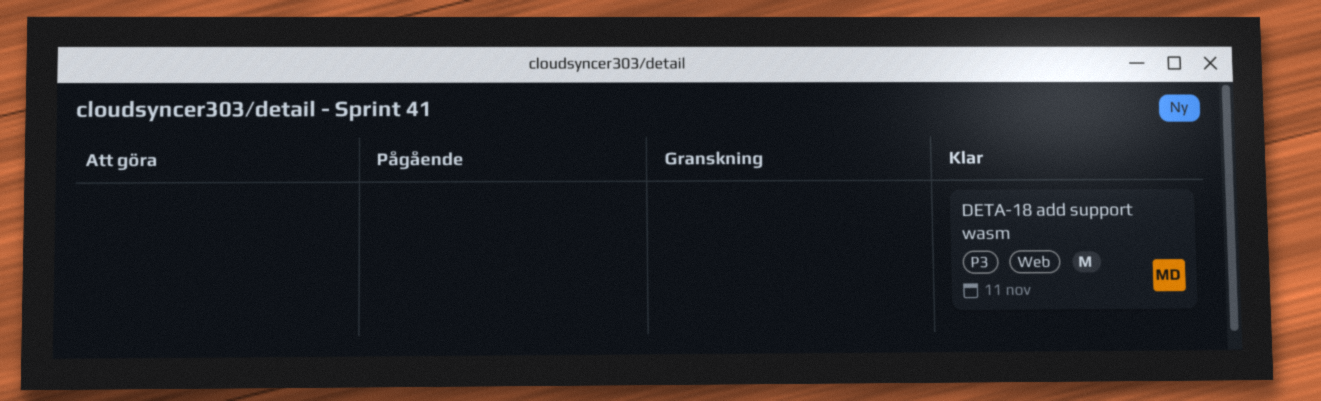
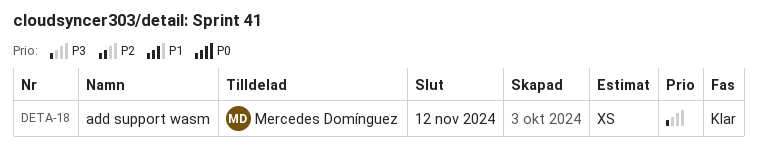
DETA-18, estimate: M -> XS
DETA-18, due: Nov 11 -> Nov 12

